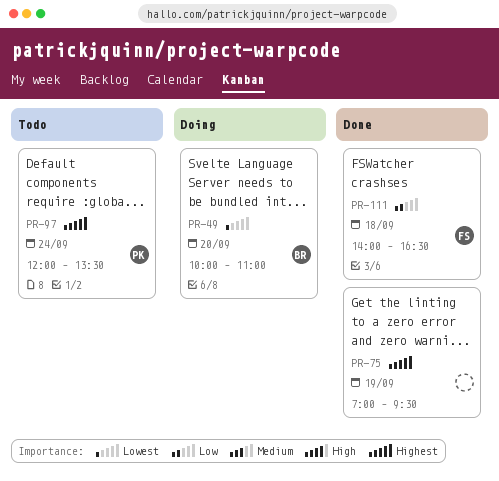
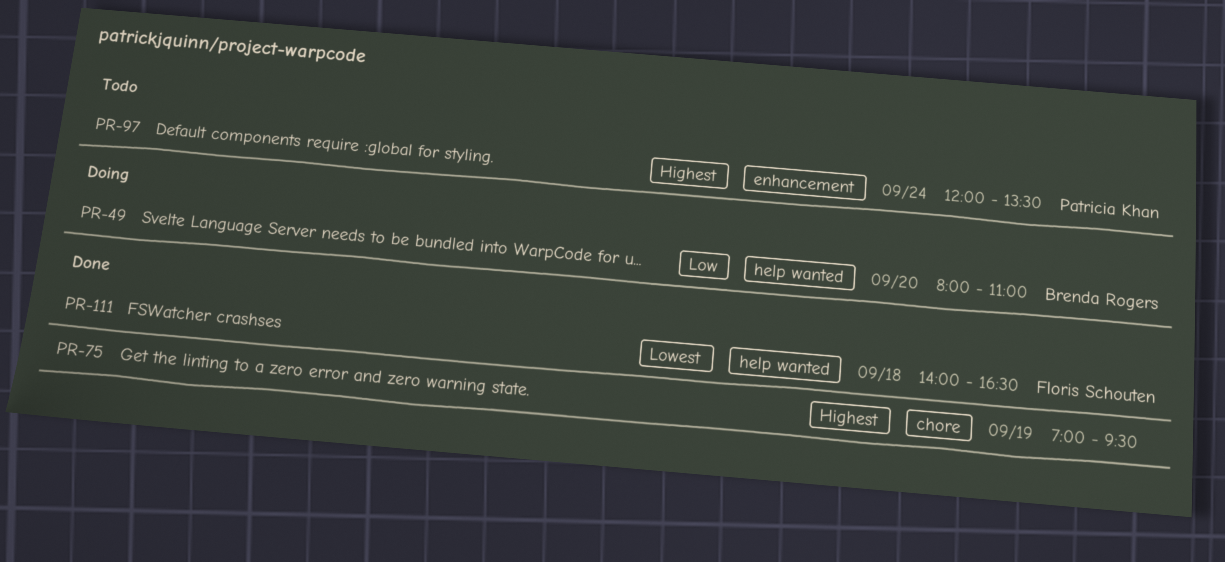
PR-49, priority: Lowest -> Low
PR-49, begins: 10:00 -> 08:00
PR-111, priority: Low -> Lowest

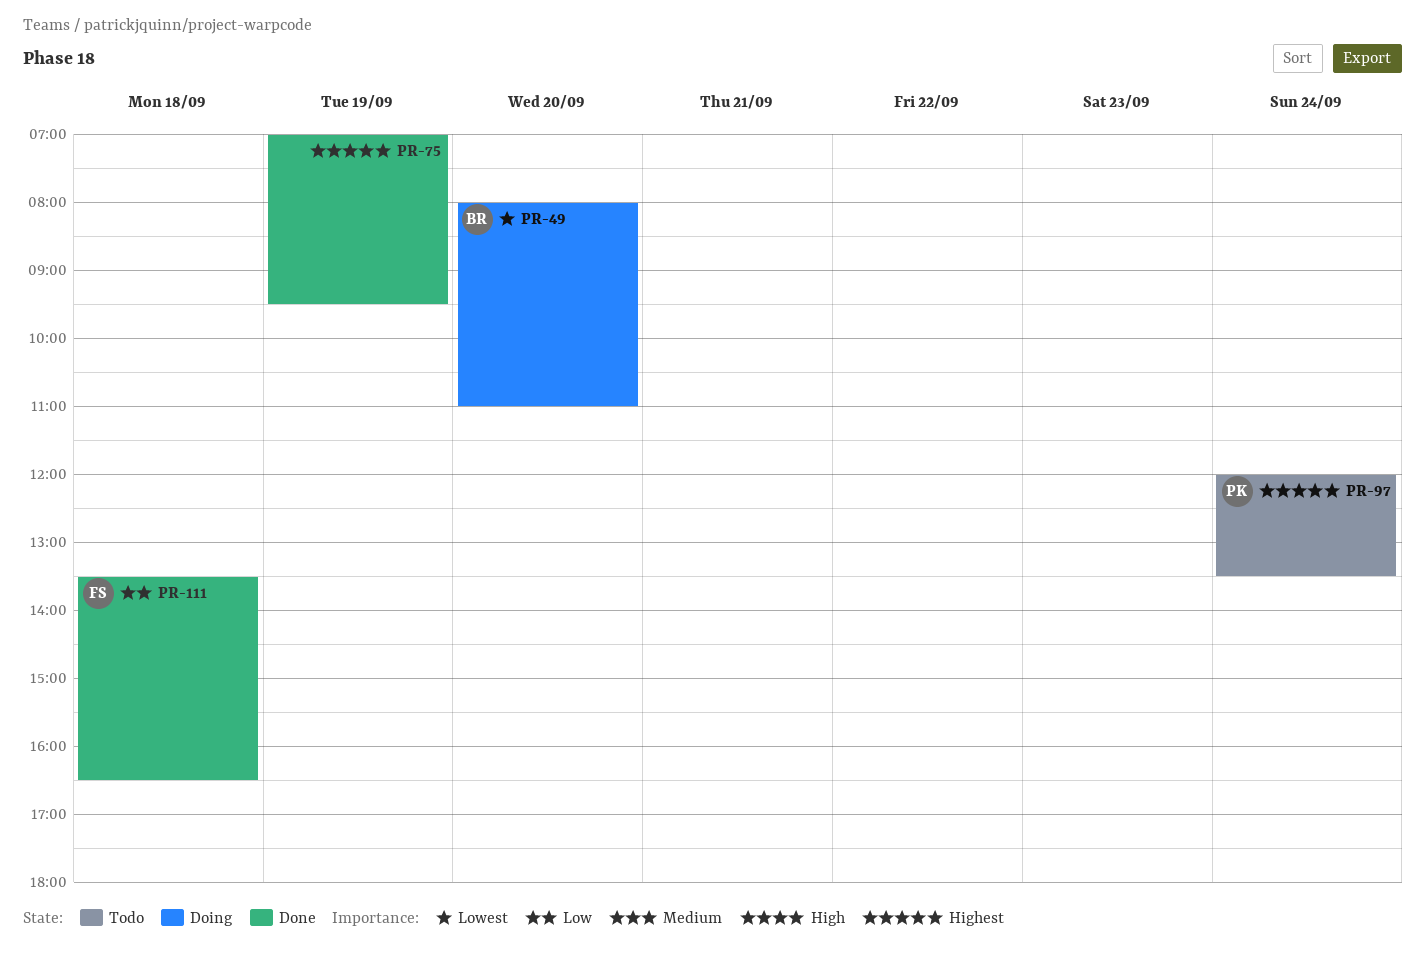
PR-49, priority: Low -> Lowest
PR-111, priority: Lowest -> Low
PR-111, begins: 14:00 -> 13:30

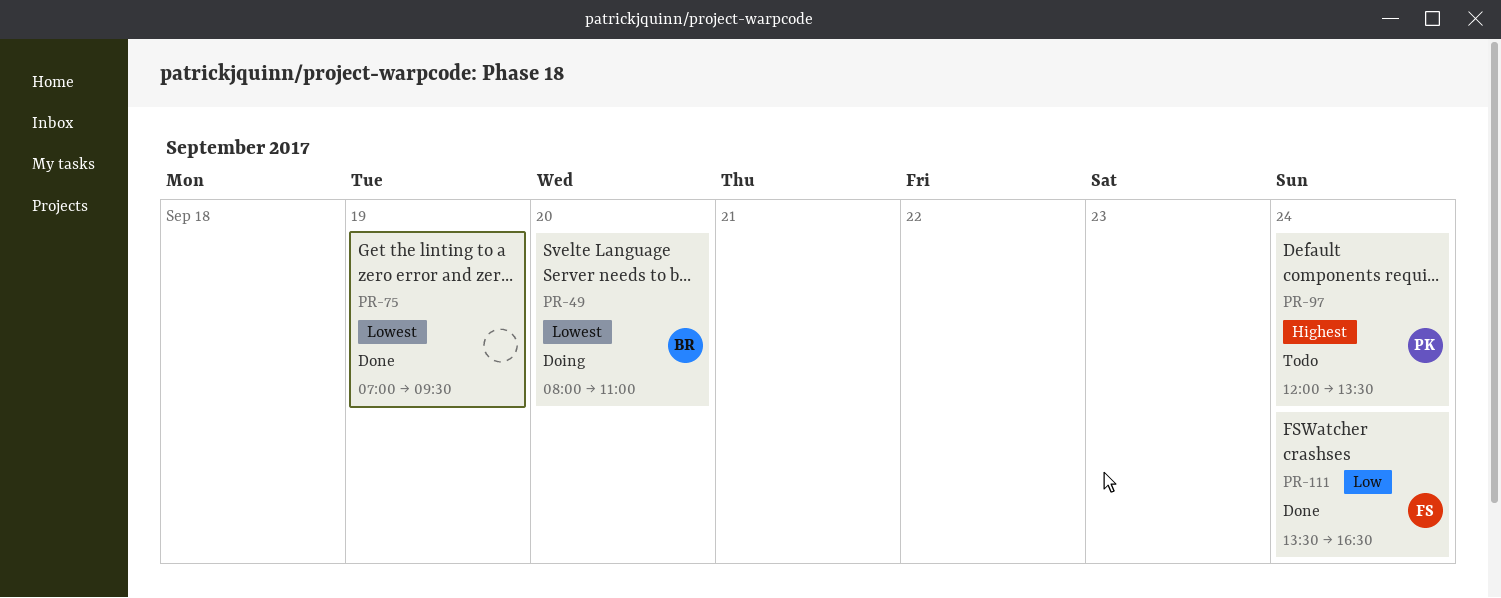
PR-75, priority: Highest -> Lowest
PR-111, day: Sep 18 -> Sep 24

